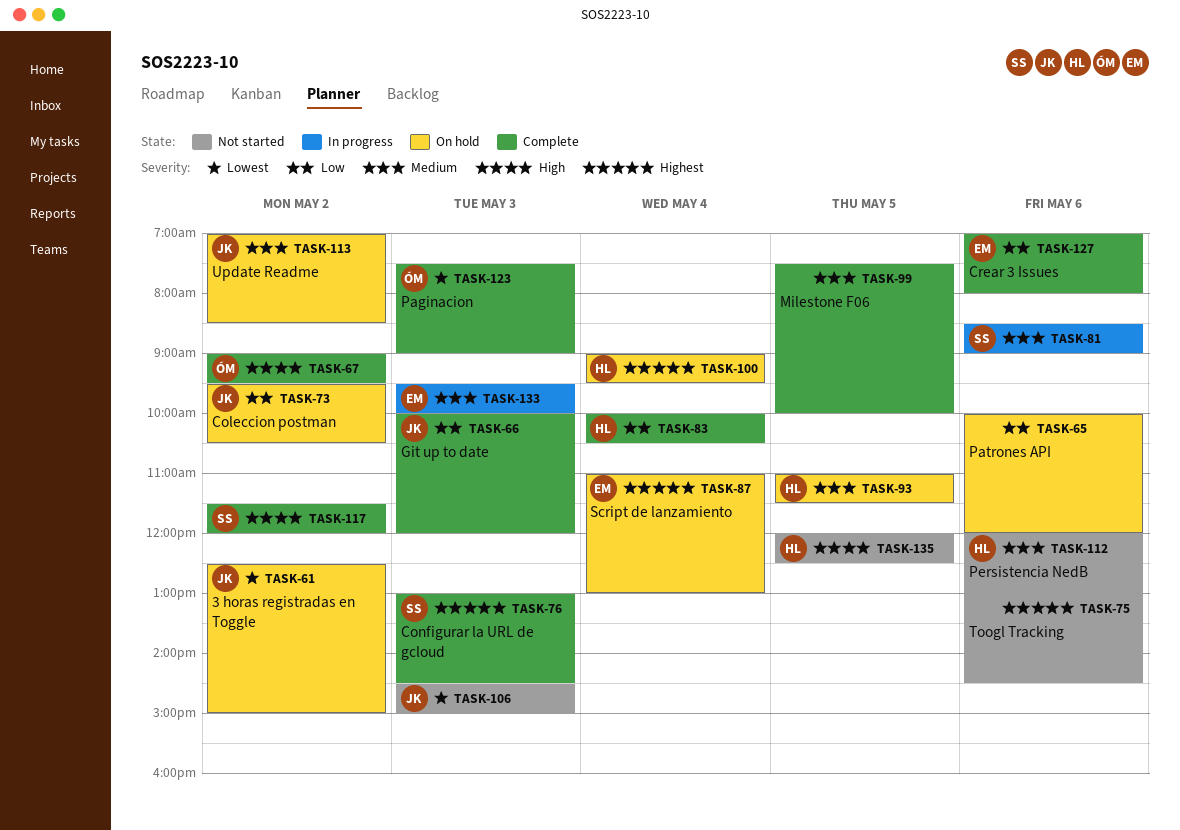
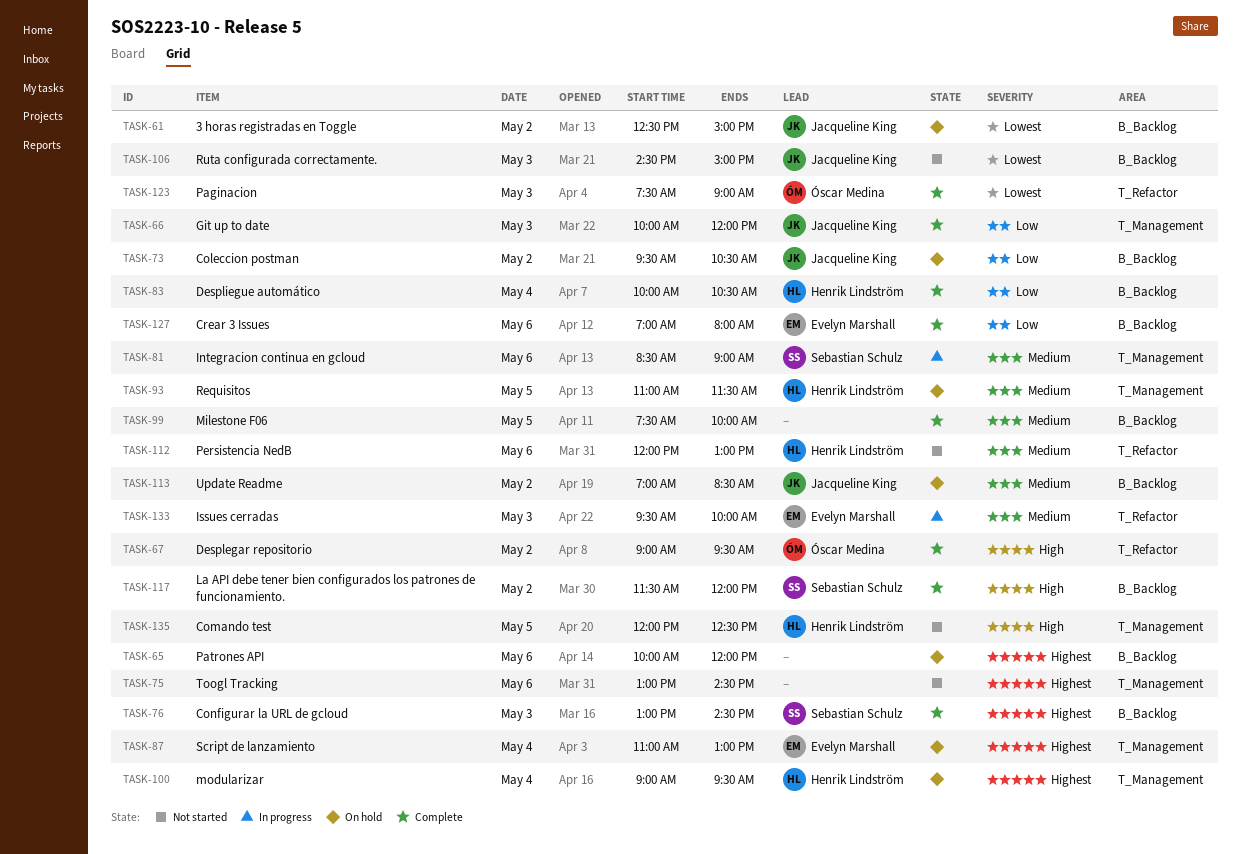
TASK-65, priority: Low -> Highest

